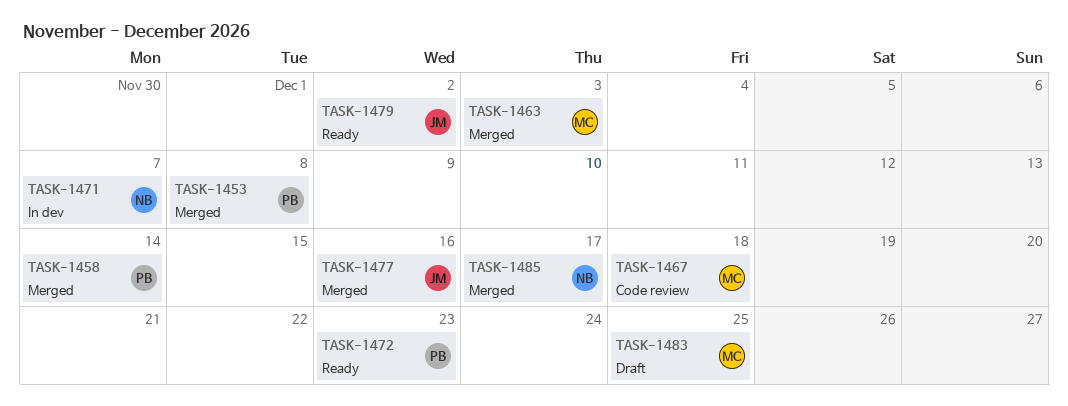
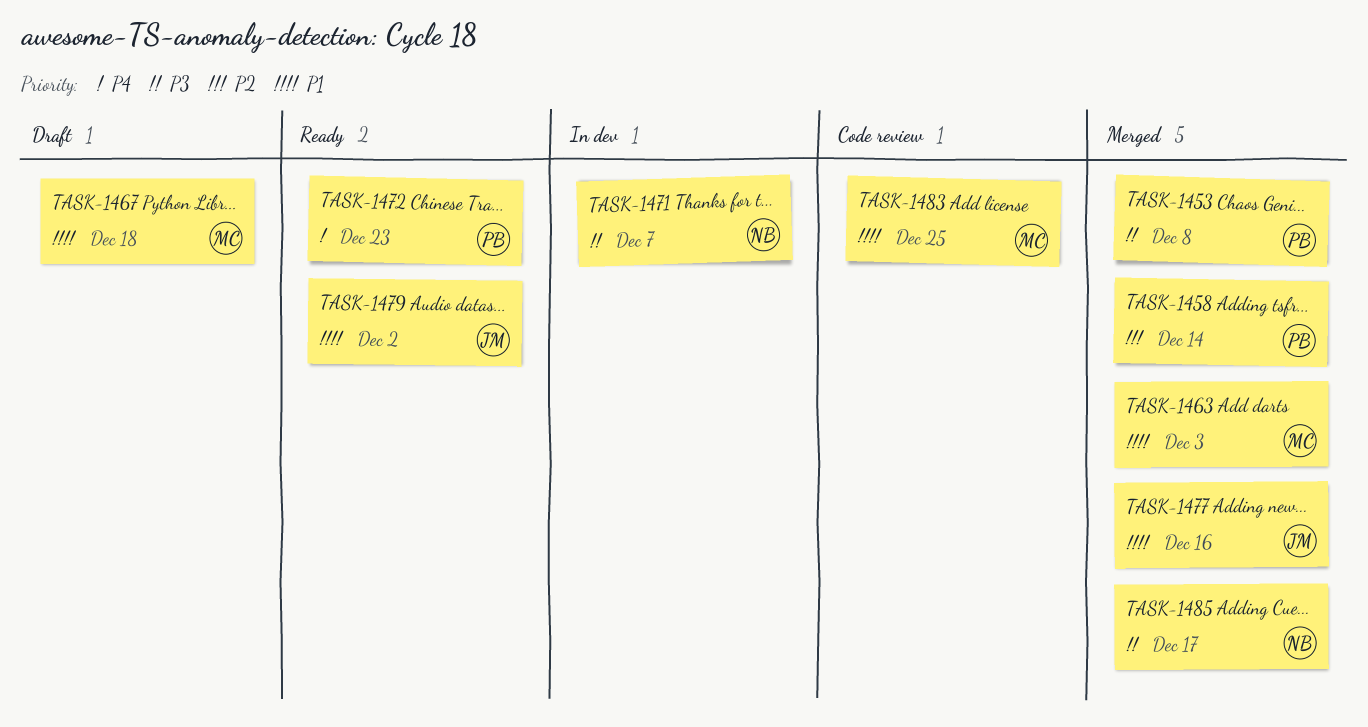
TASK-1467, status: Code review -> Draft
TASK-1483, status: Draft -> Code review

